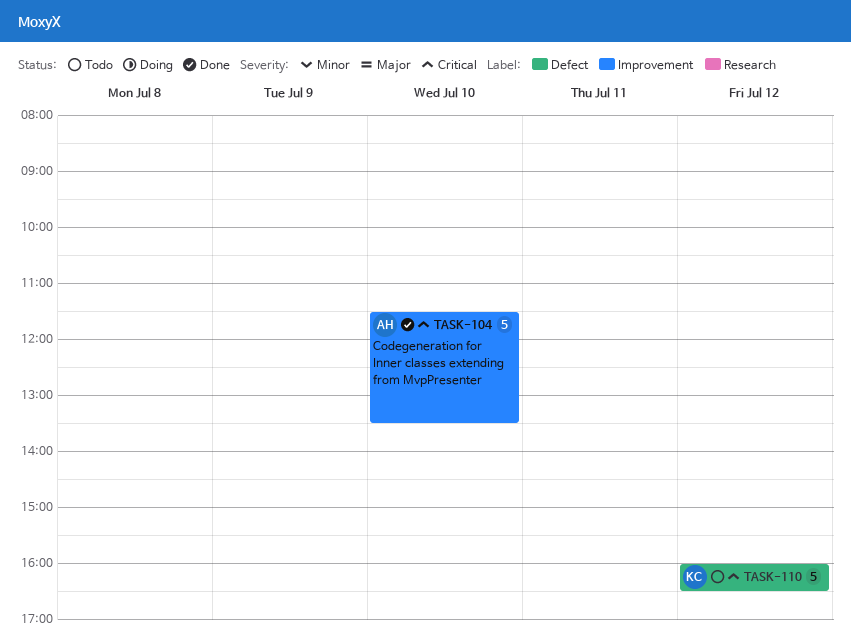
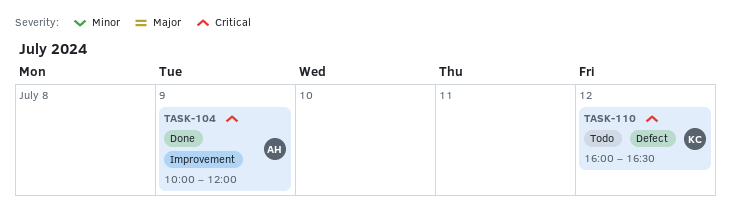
TASK-104, day: Jul 10 -> Jul 9
TASK-104, begins: 11:30 -> 10:00
TASK-104, ends: 13:30 -> 12:00

